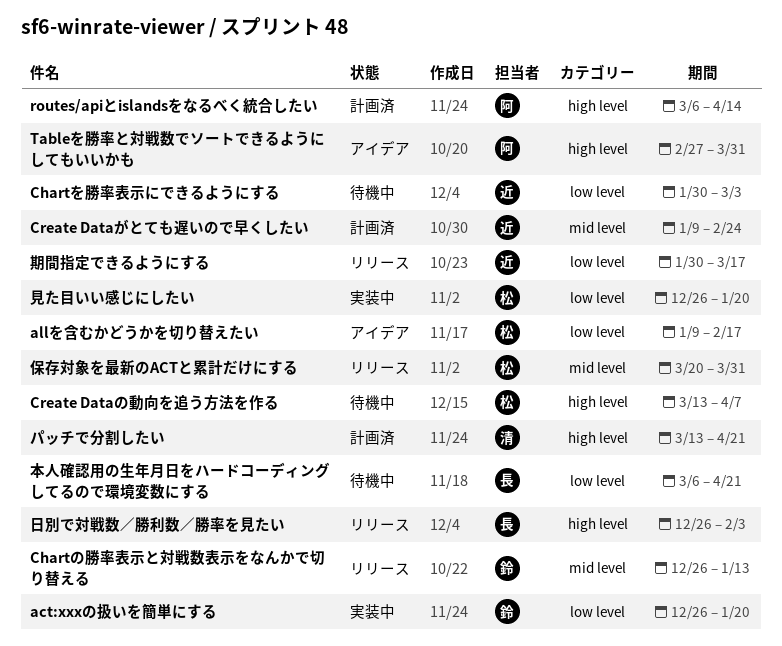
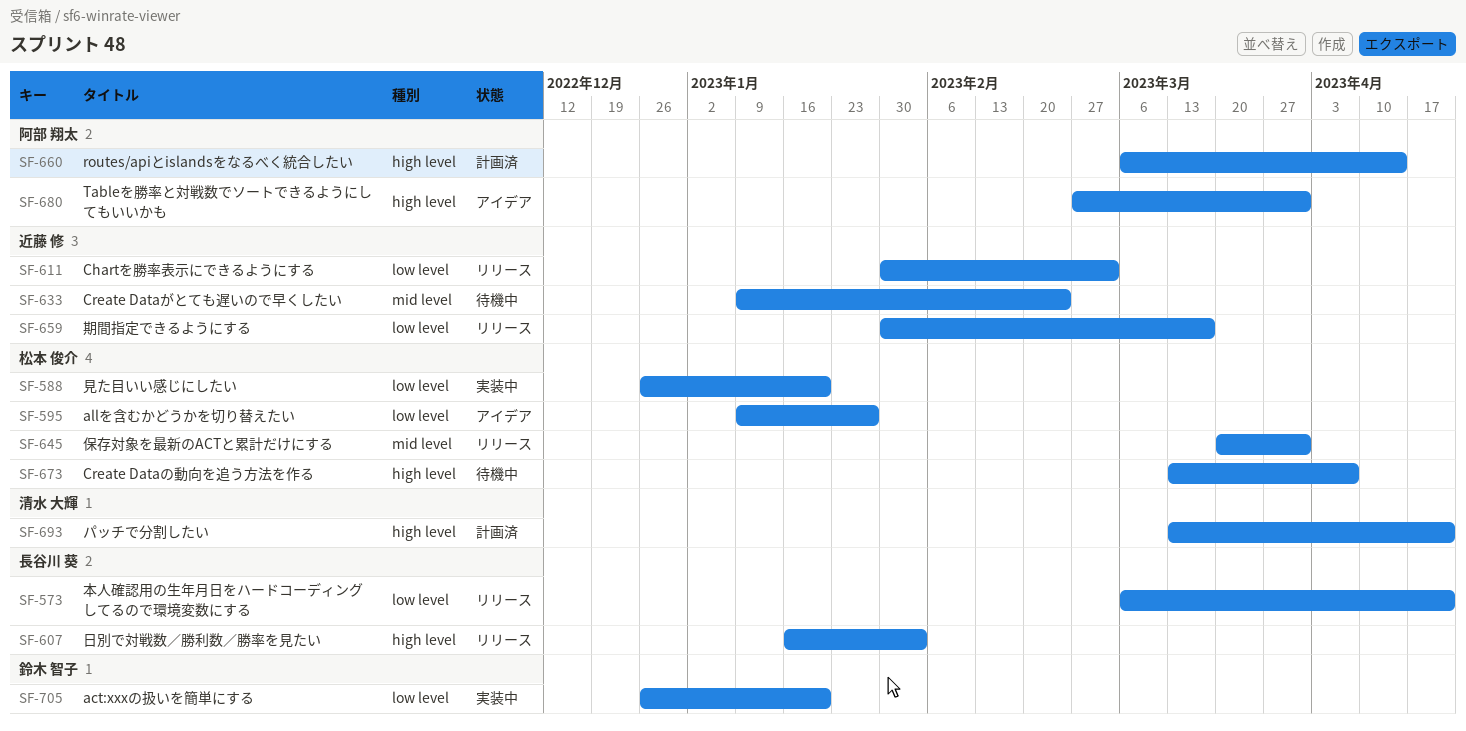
allを含むかどうかを切り替えたい, due: Feb 17 -> Jan 27
Chartの勝率表示と対戦数表示をなんかで切り替える: present -> none
Chartを勝率表示にできるようにする, status: 待機中 -> リリース
Create Dataがとても遅いので早くしたい, status: 計画済 -> 待機中
日別で対戦数／勝利数／勝率を見たい, start: Dec 26 -> Jan 16
本人確認用の生年月日をハードコーディングしてるので環境変数にする, status: 待機中 -> リリース

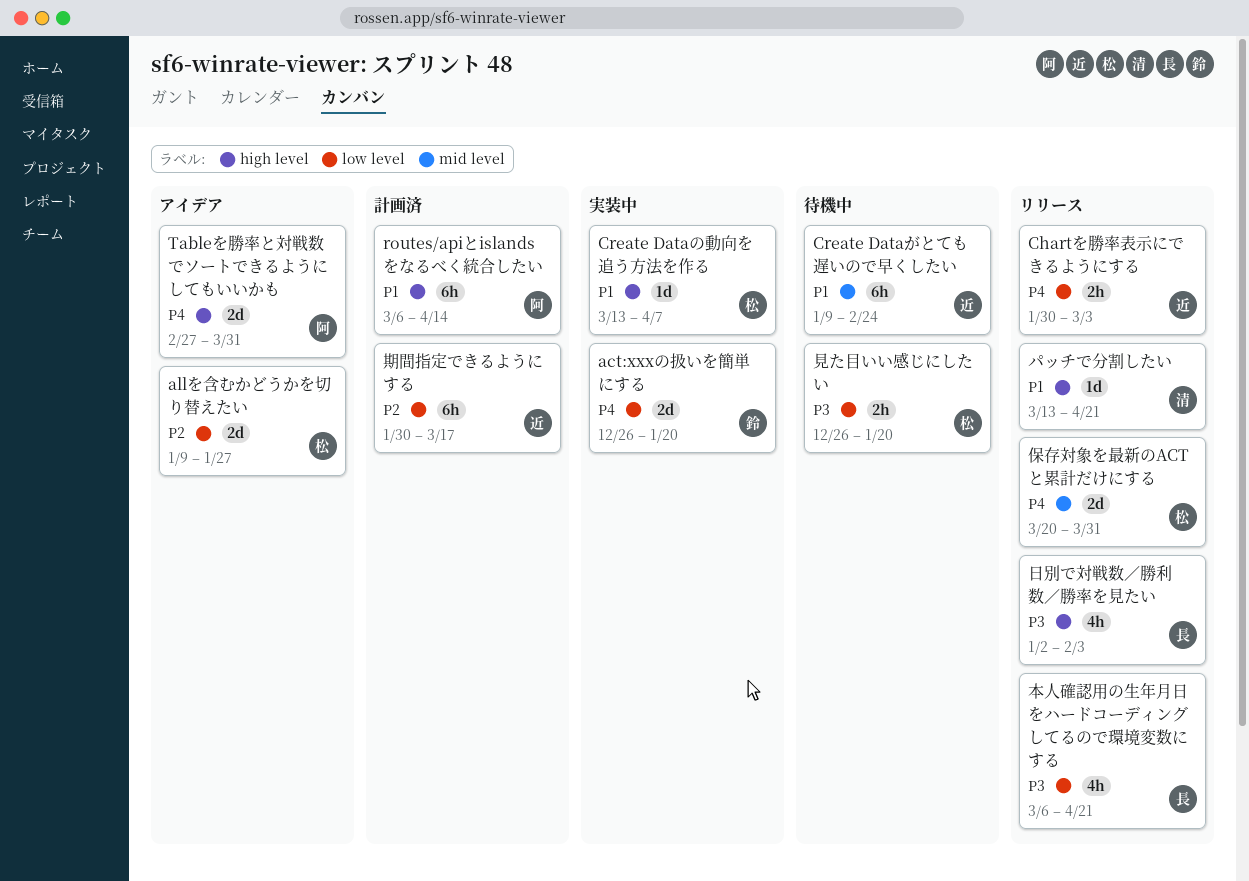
Create Dataの動向を追う方法を作る, status: 待機中 -> 実装中
パッチで分割したい, status: 計画済 -> リリース
日別で対戦数／勝利数／勝率を見たい, start: Jan 16 -> Jan 2
期間指定できるようにする, status: リリース -> 計画済
見た目いい感じにしたい, status: 実装中 -> 待機中

